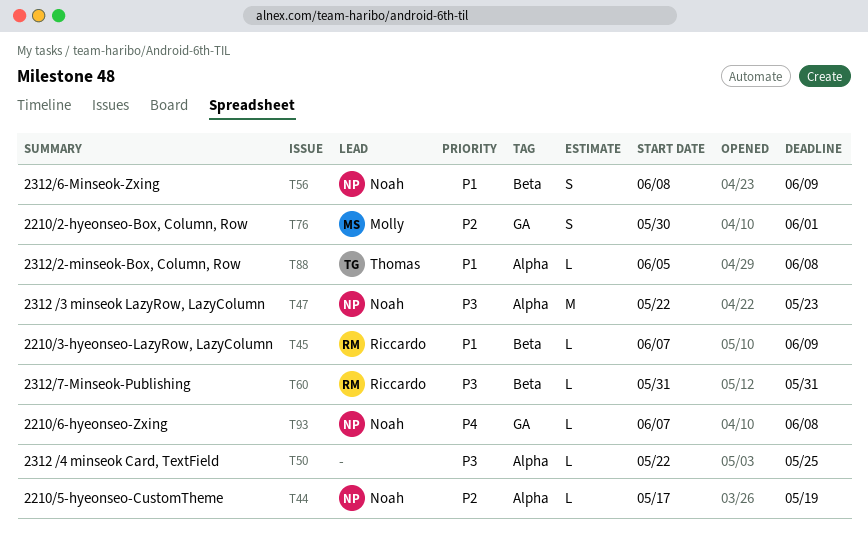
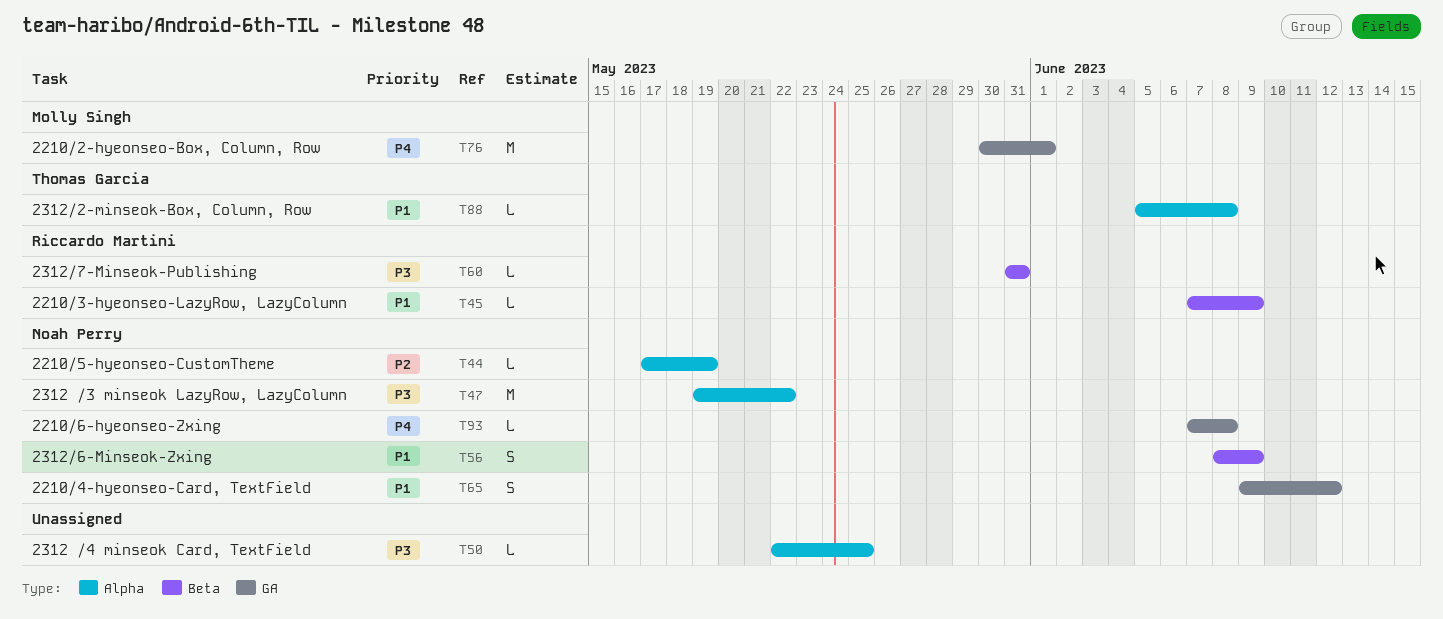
T47, start: May 22 -> May 19
T47, due: May 23 -> May 22
T65: none -> present
T76, priority: P2 -> P4
T76, estimate: S -> M

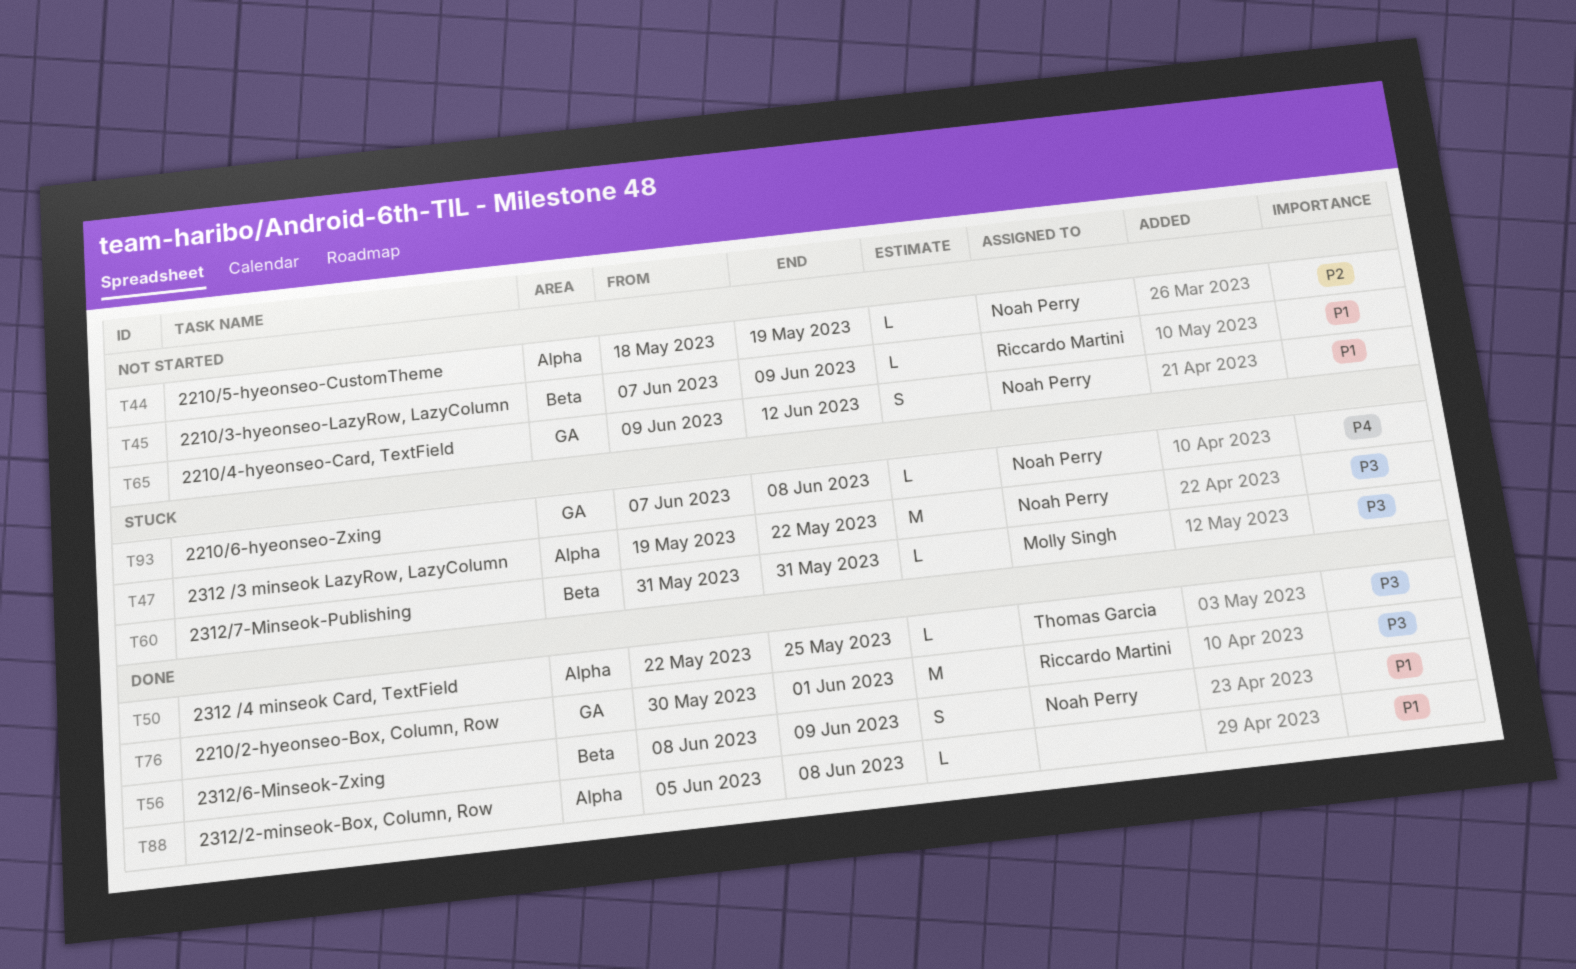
T44, start: May 17 -> May 18
T50, owner: none -> Thomas Garcia
T60, owner: Riccardo Martini -> Molly Singh
T76, owner: Molly Singh -> Riccardo Martini
T76, priority: P4 -> P3
T88, owner: Thomas Garcia -> none

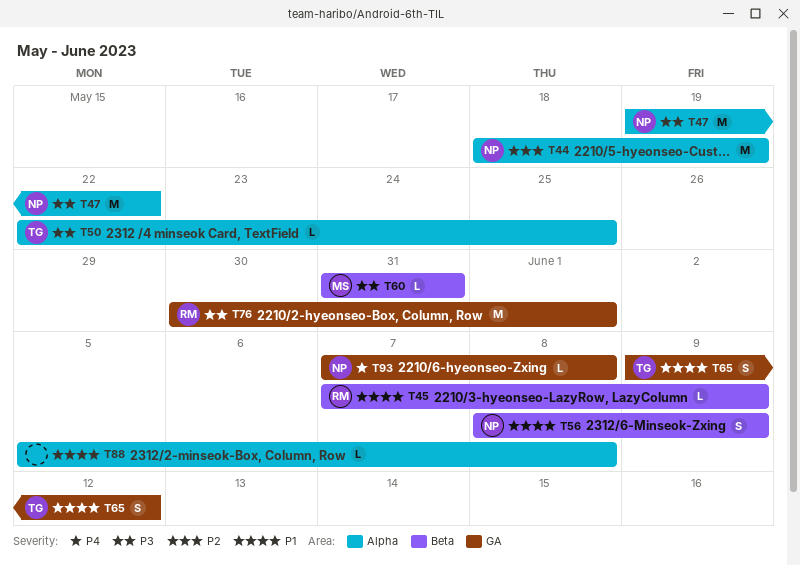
T44, estimate: L -> M
T65, owner: Noah Perry -> Thomas Garcia

